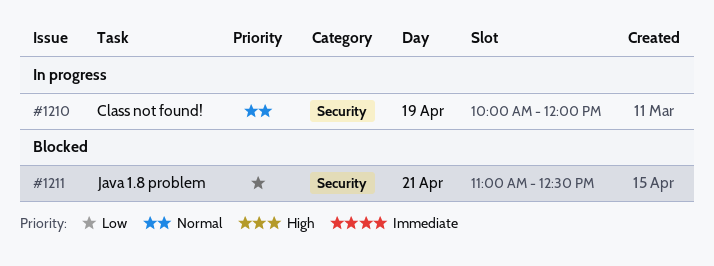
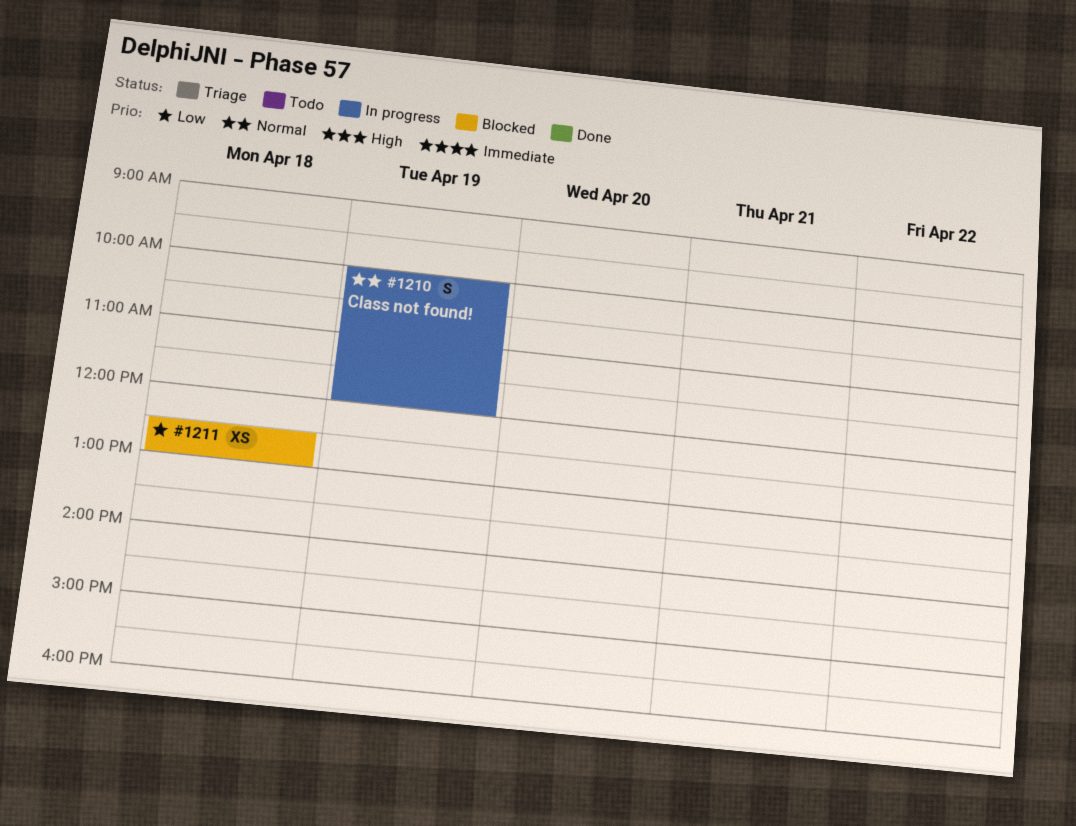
#1211, day: Apr 21 -> Apr 18
#1211, begins: 11:00 -> 12:30
#1211, ends: 12:30 -> 13:00

